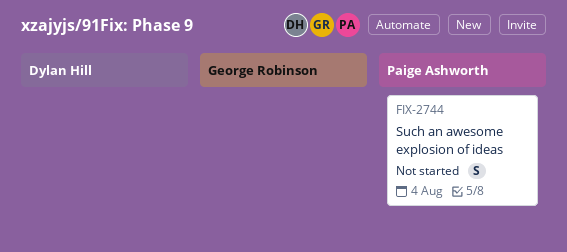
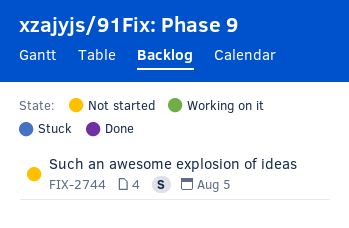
FIX-2744, due: Aug 4 -> Aug 5

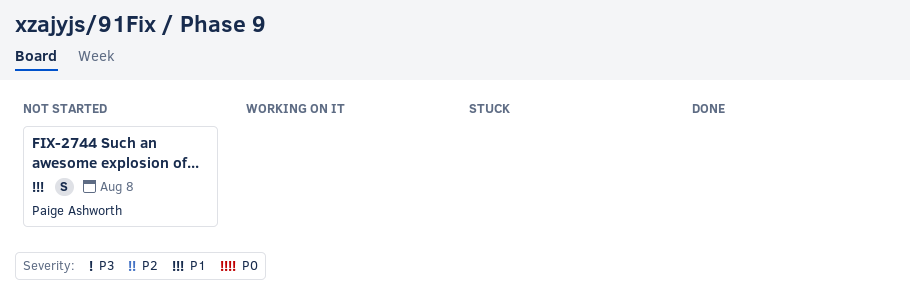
FIX-2744, due: Aug 5 -> Aug 8

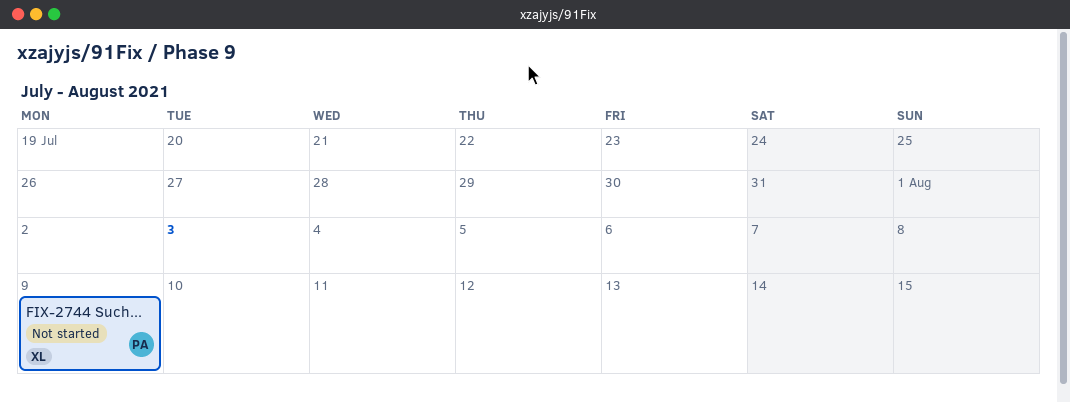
FIX-2744, estimate: S -> XL
FIX-2744, due: Aug 8 -> Aug 9

